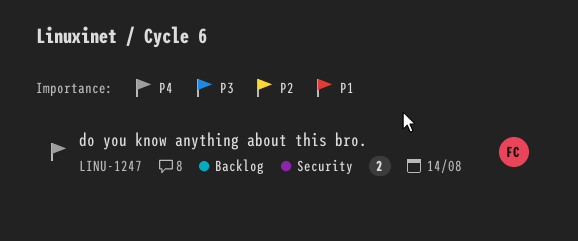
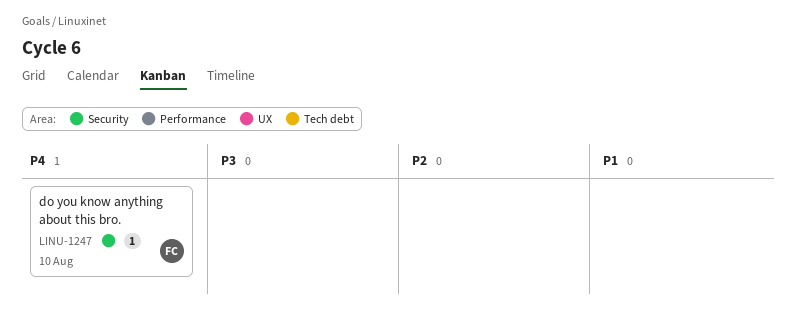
LINU-1247, estimate: 2 -> 1
LINU-1247, due: Aug 14 -> Aug 10

